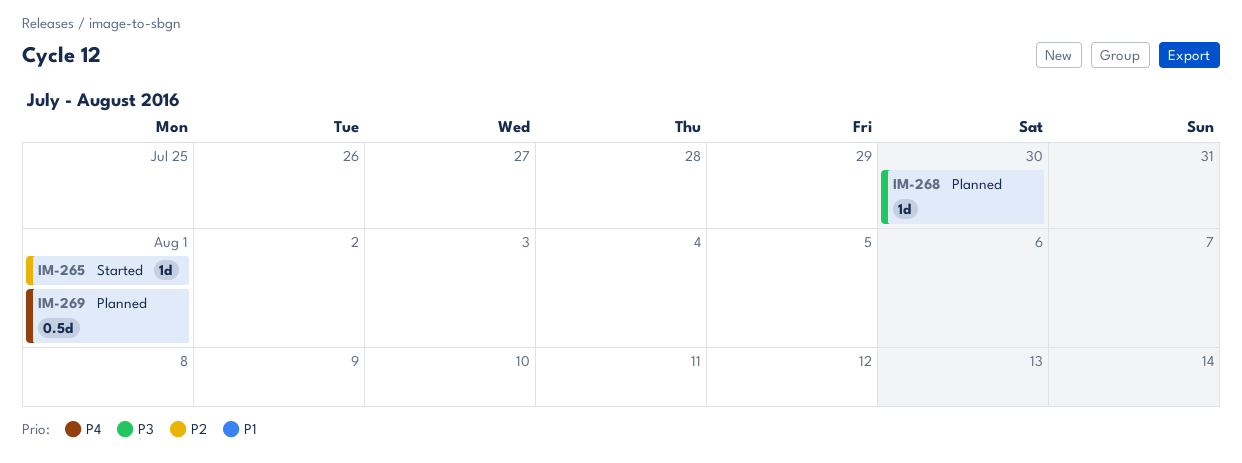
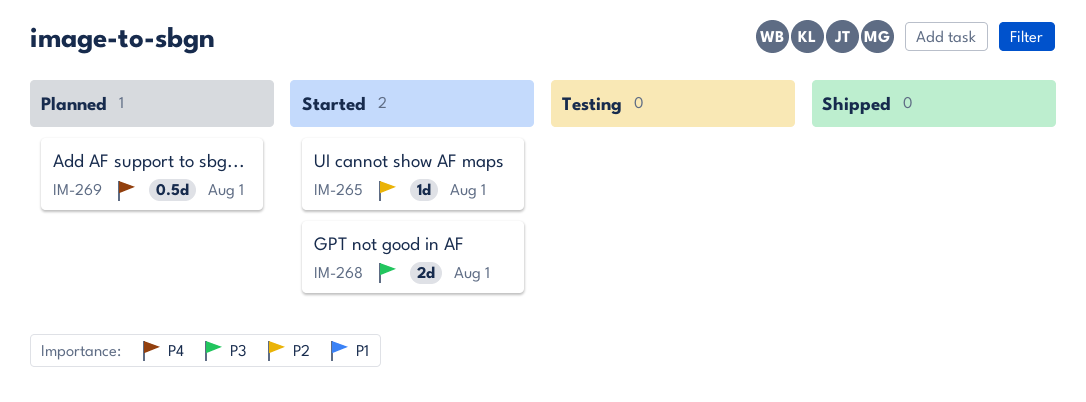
IM-268, status: Planned -> Started
IM-268, estimate: 1d -> 2d
IM-268, due: Jul 30 -> Aug 1

